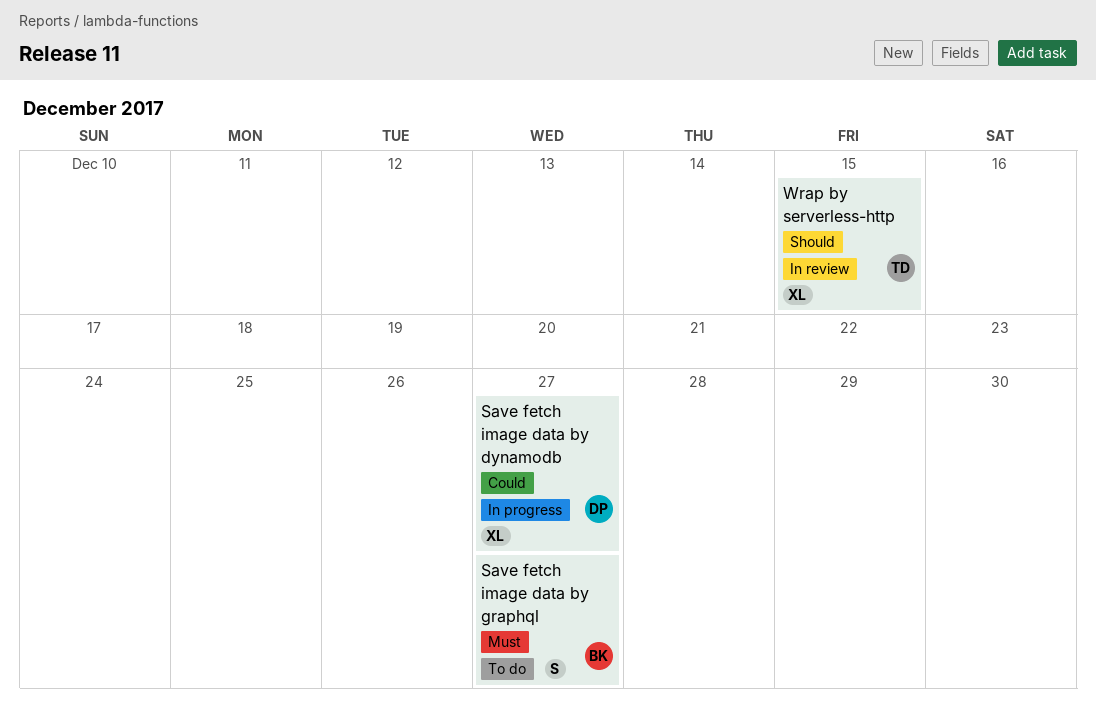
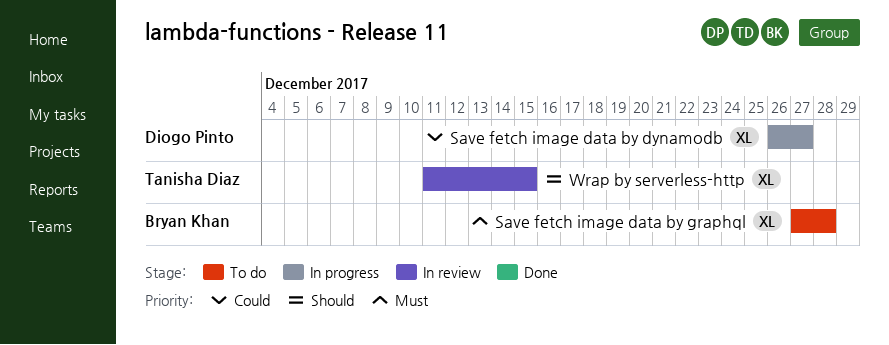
Save fetch image data by graphql, estimate: S -> XL
Save fetch image data by graphql, due: Dec 27 -> Dec 28

